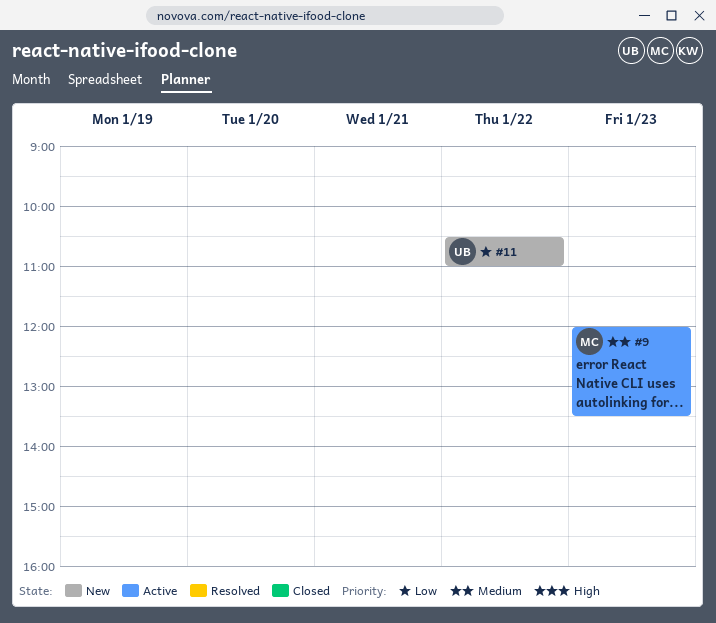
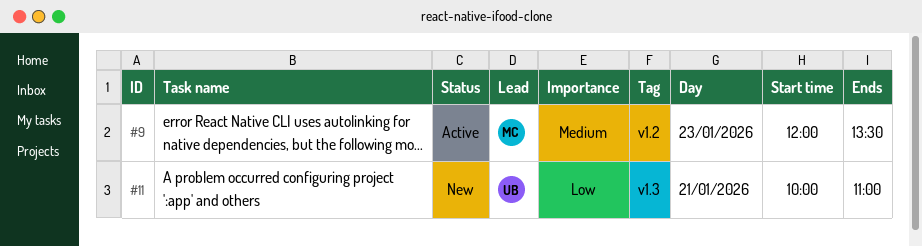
#11, day: Jan 22 -> Jan 21
#11, begins: 10:30 -> 10:00

